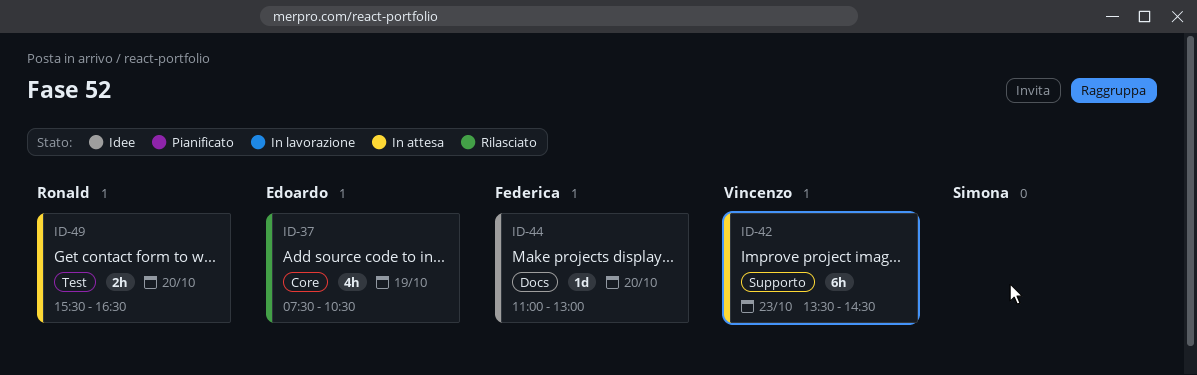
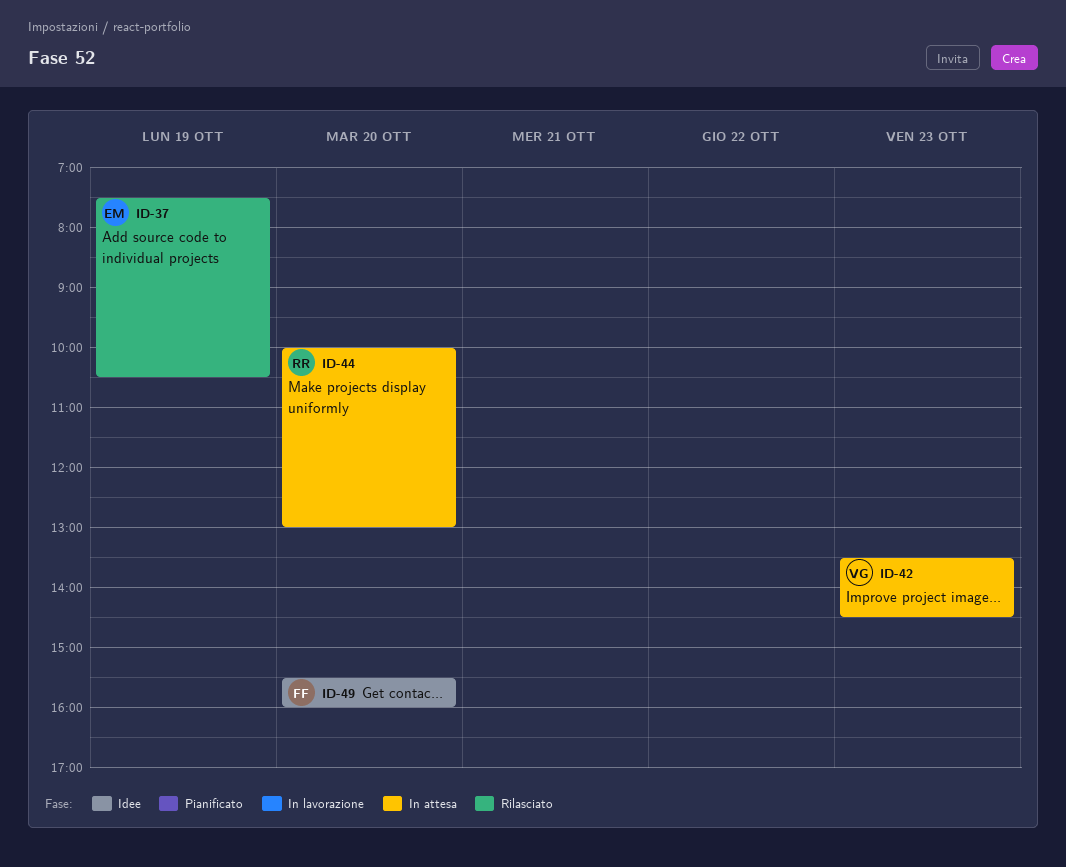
ID-44, status: Idee -> In attesa
ID-44, owner: Federica -> Ronald
ID-44, begins: 11:00 -> 10:00
ID-49, status: In attesa -> Idee
ID-49, owner: Ronald -> Federica
ID-49, ends: 16:30 -> 16:00

